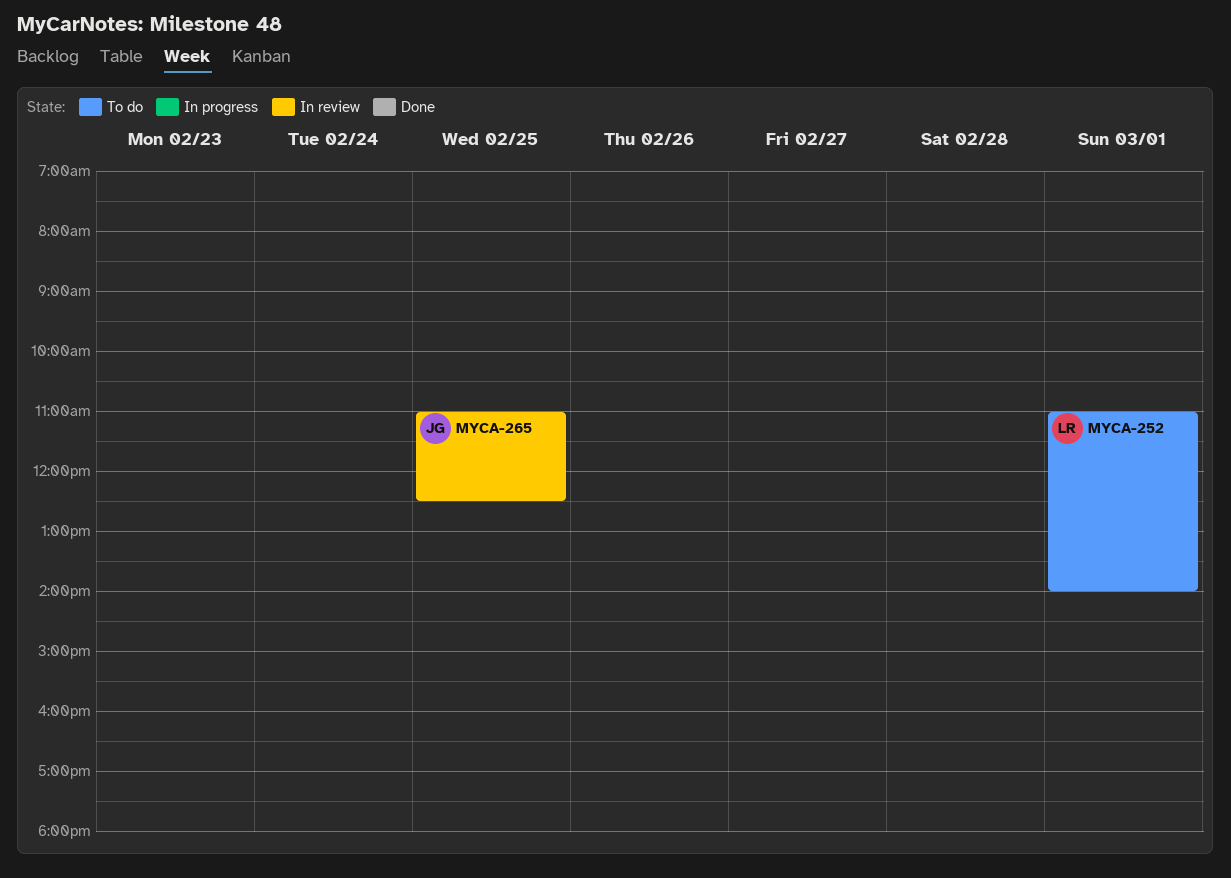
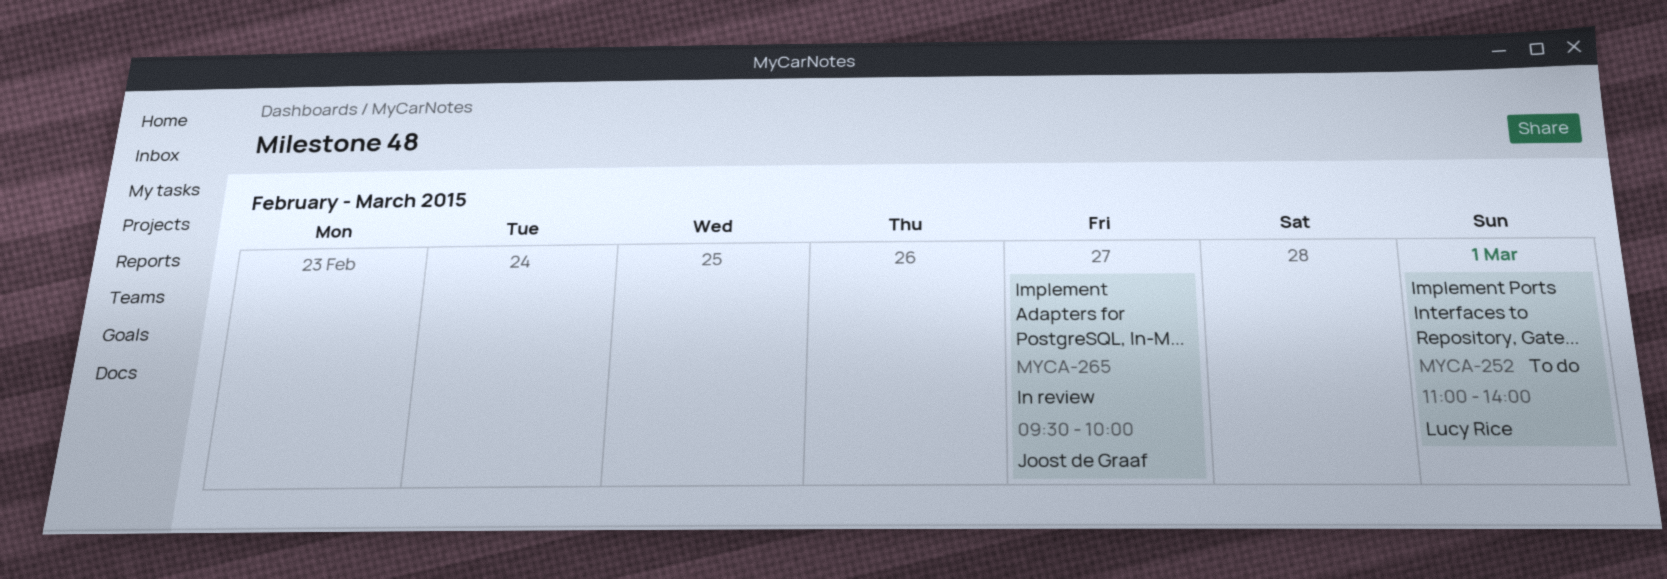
MYCA-265, day: Feb 25 -> Feb 27
MYCA-265, begins: 11:00 -> 09:30
MYCA-265, ends: 12:30 -> 10:00

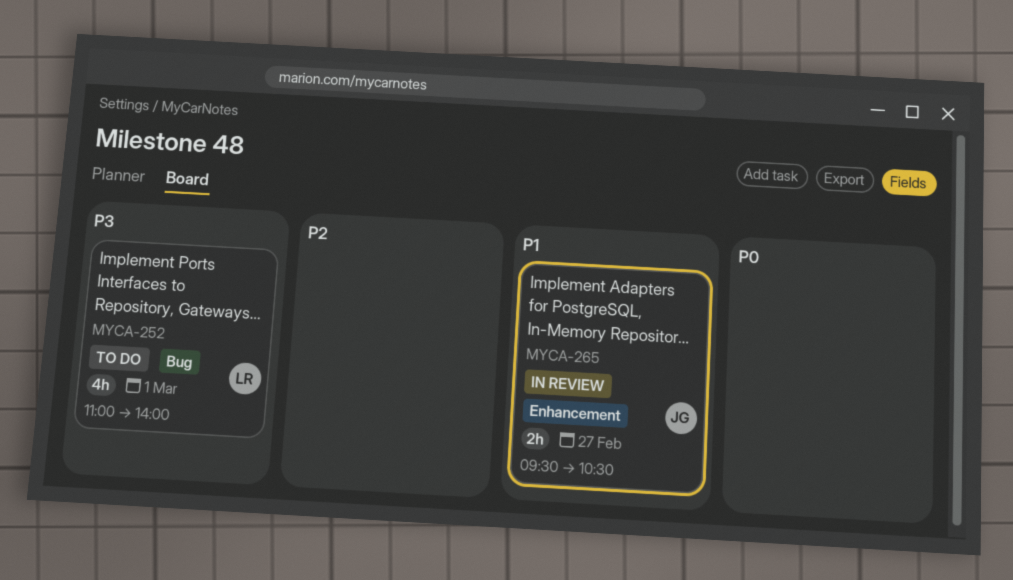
MYCA-265, ends: 10:00 -> 10:30

